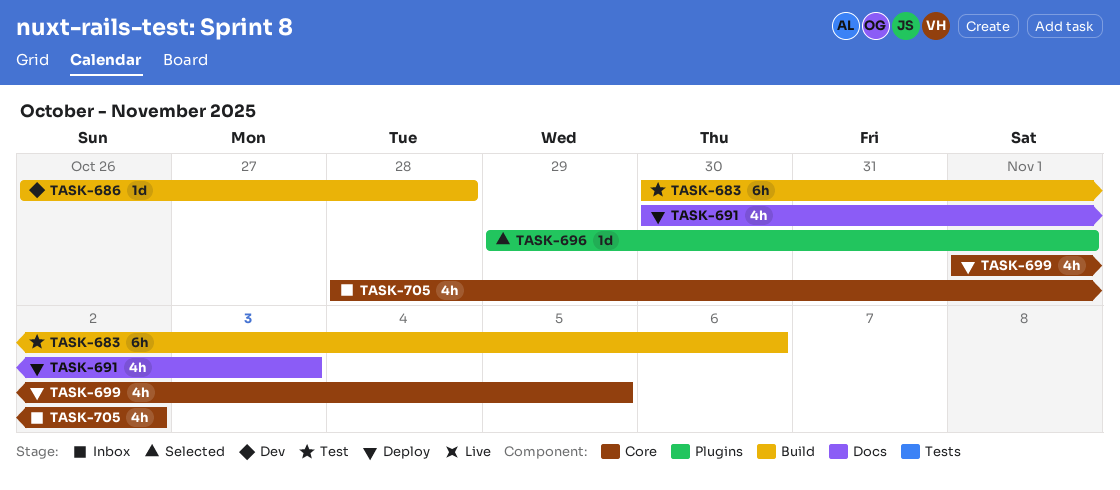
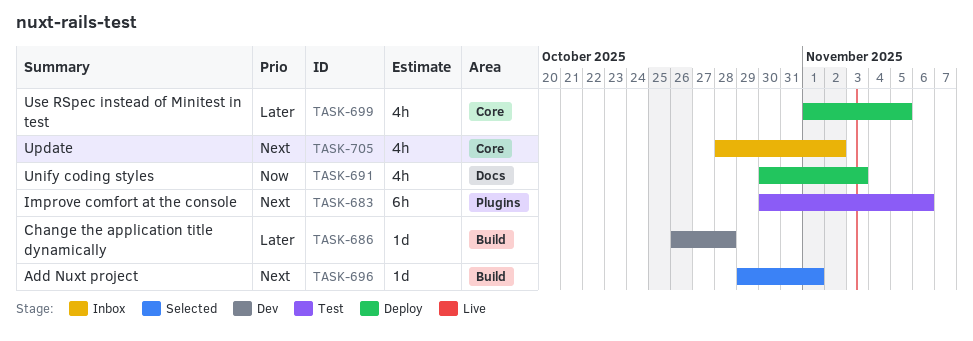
TASK-683, label: Build -> Plugins
TASK-696, label: Plugins -> Build

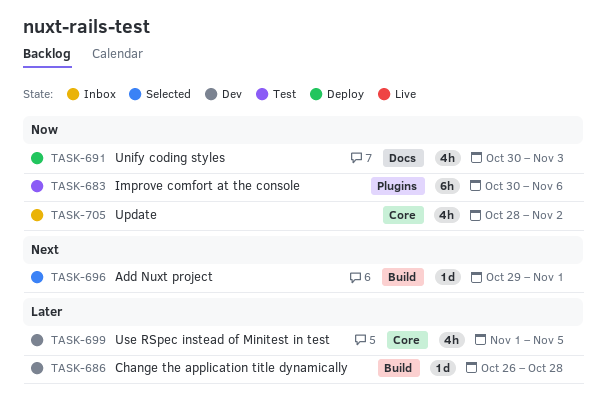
TASK-683, priority: Next -> Now
TASK-699, status: Deploy -> Dev
TASK-705, priority: Next -> Now

